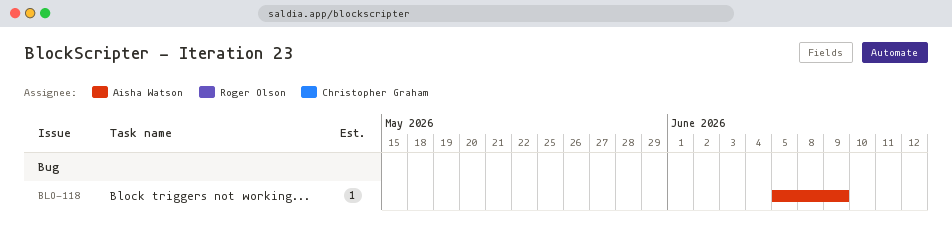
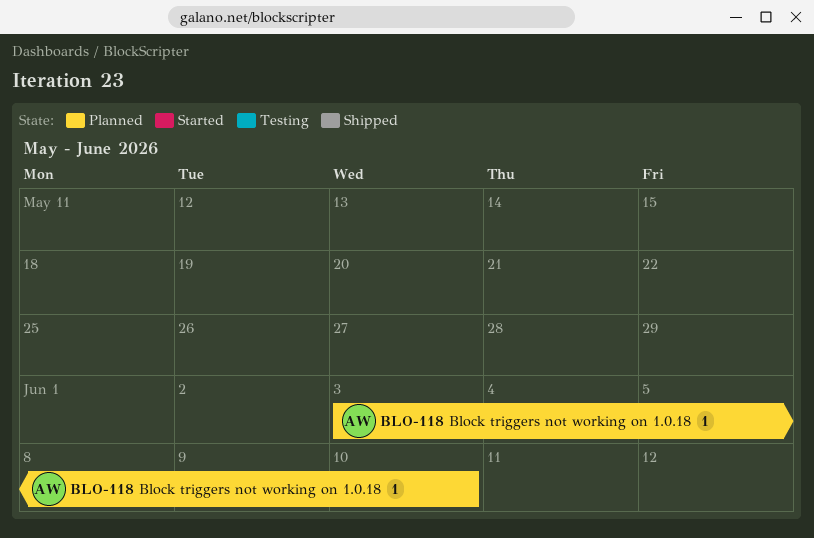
BLO-118, start: Jun 5 -> Jun 3
BLO-118, due: Jun 9 -> Jun 10

